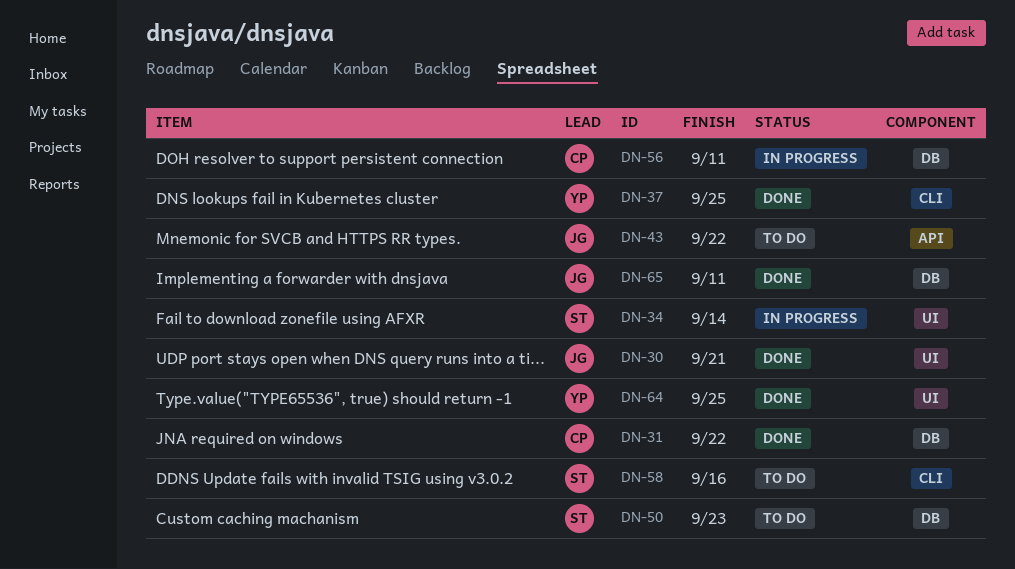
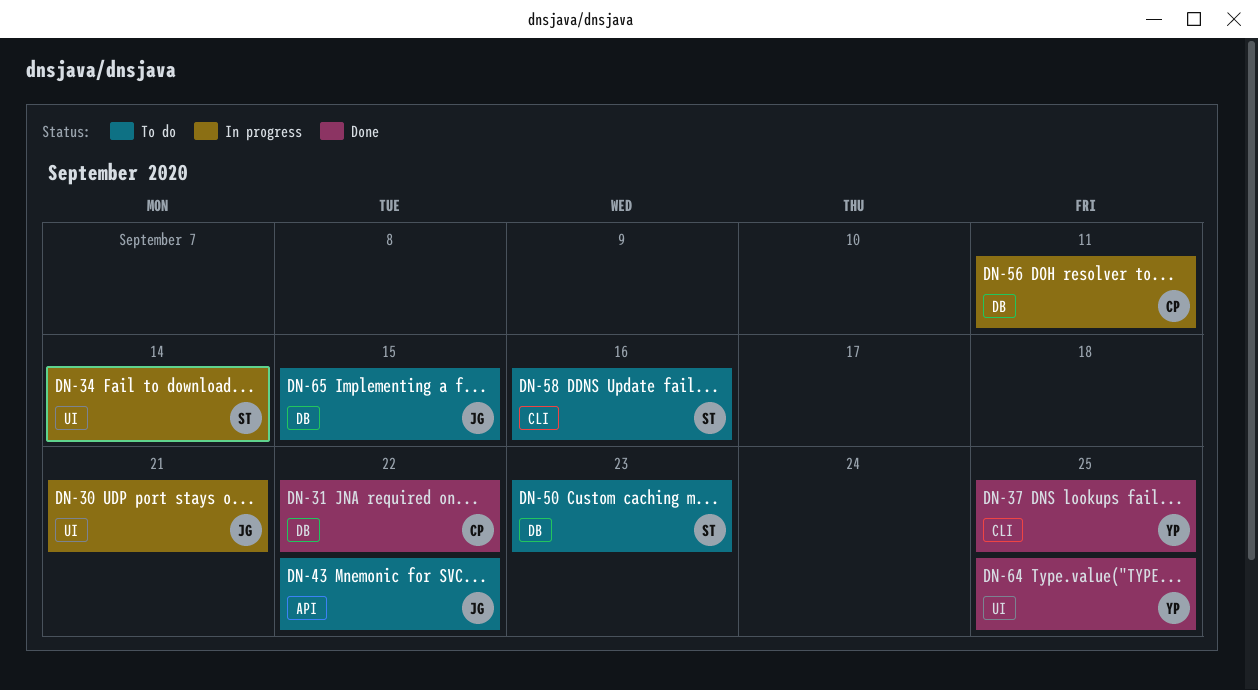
DN-30, status: Done -> In progress
DN-65, status: Done -> To do
DN-65, due: Sep 11 -> Sep 15

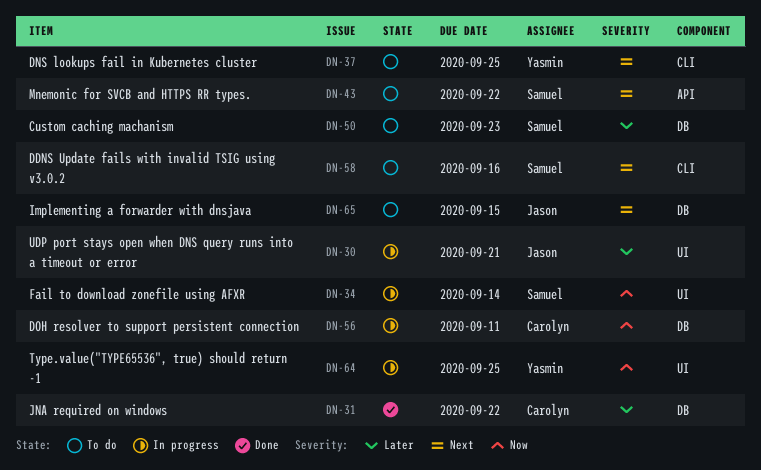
DN-37, status: Done -> To do
DN-43, owner: Jason -> Samuel
DN-64, status: Done -> In progress

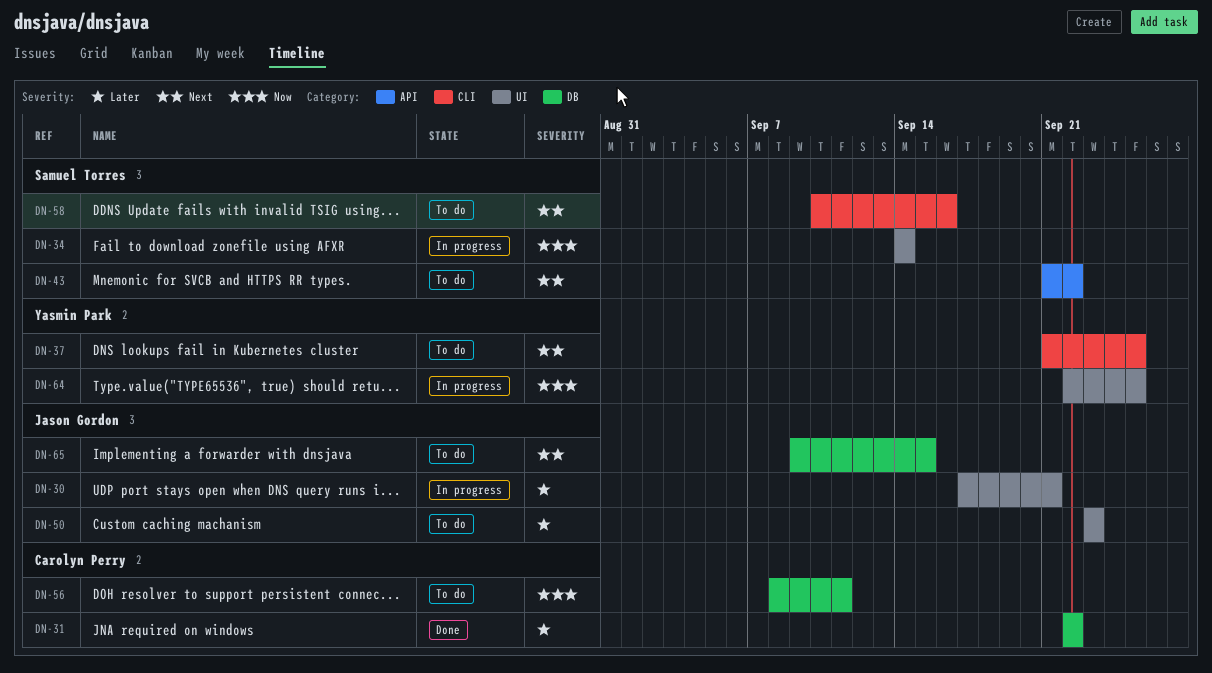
DN-50, owner: Samuel Torres -> Jason Gordon
DN-50, label: DB -> UI
DN-56, status: In progress -> To do

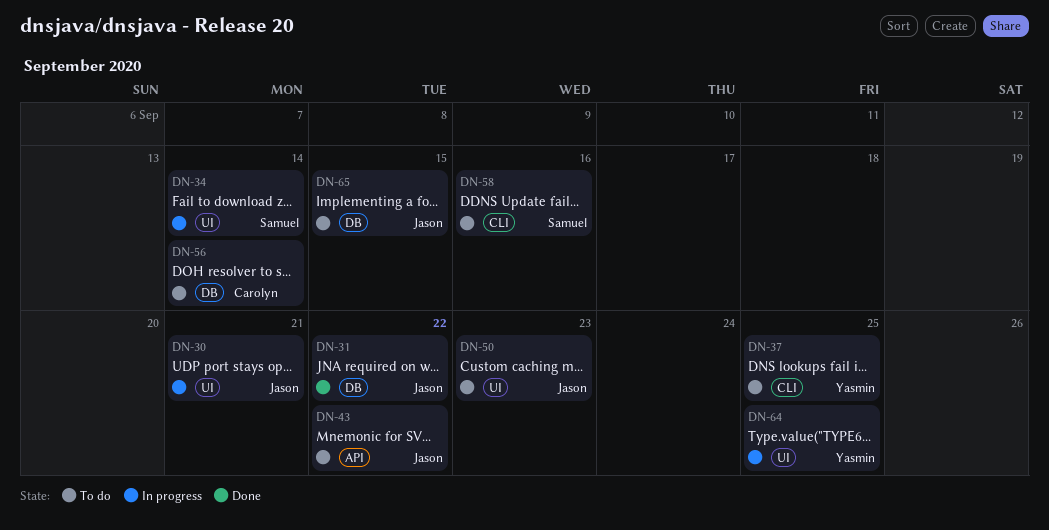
DN-31, owner: Carolyn Perry -> Jason Gordon
DN-43, owner: Samuel Torres -> Jason Gordon
DN-56, due: Sep 11 -> Sep 14

